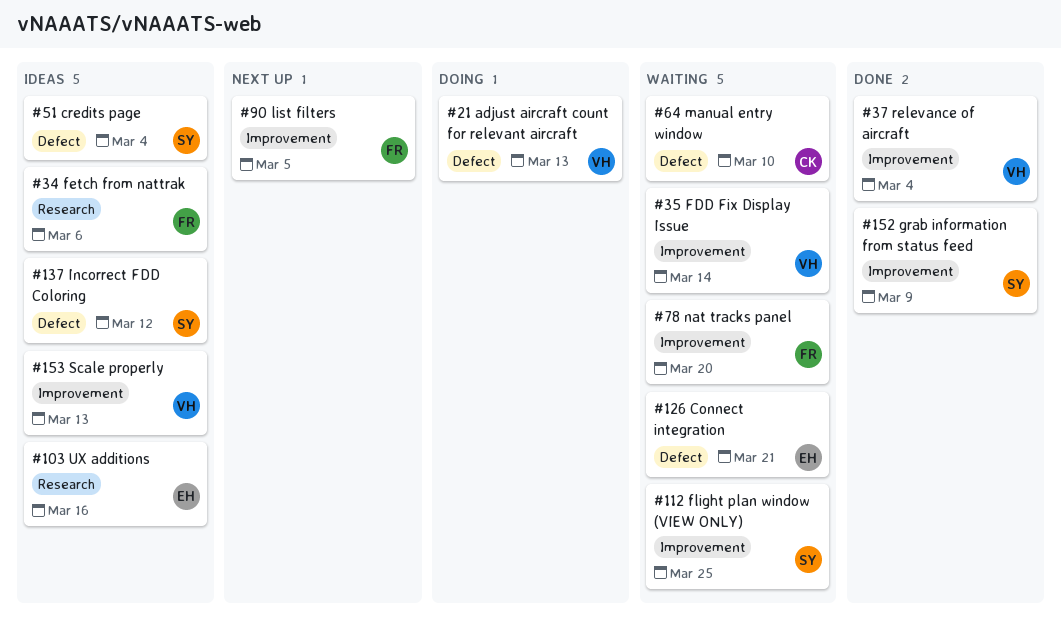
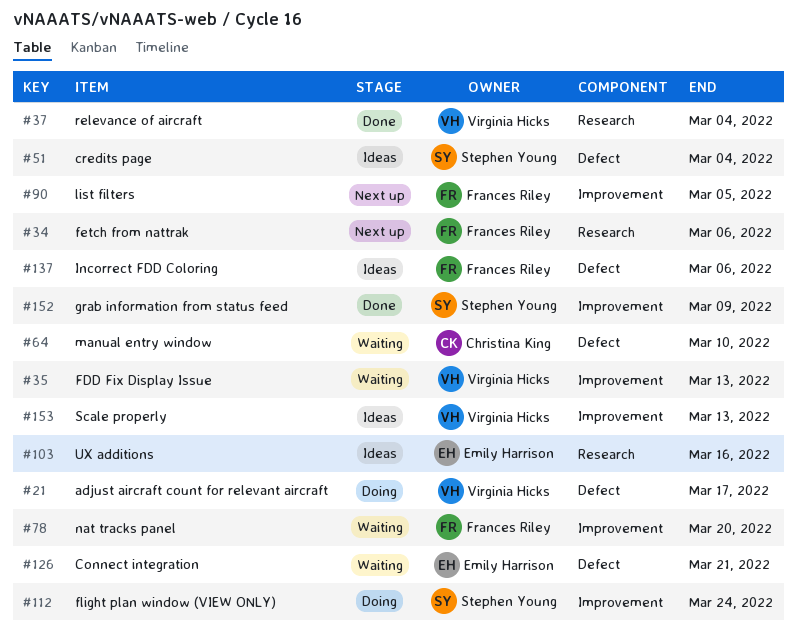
#21, due: Mar 13 -> Mar 17
#34, status: Ideas -> Next up
#35, due: Mar 14 -> Mar 13
#37, label: Improvement -> Research
#112, status: Waiting -> Doing
#112, due: Mar 25 -> Mar 24
#137, owner: Stephen Young -> Frances Riley
#137, due: Mar 12 -> Mar 6

